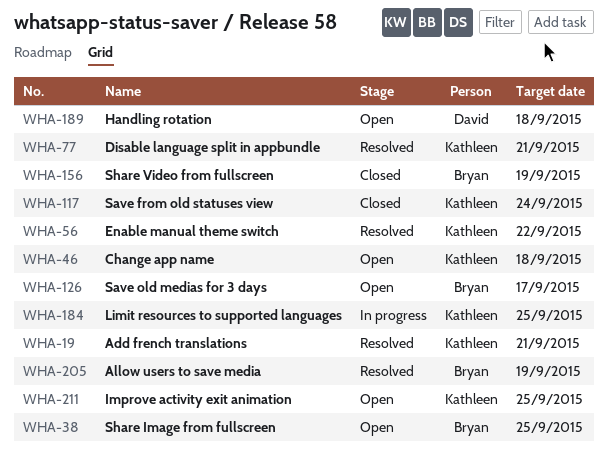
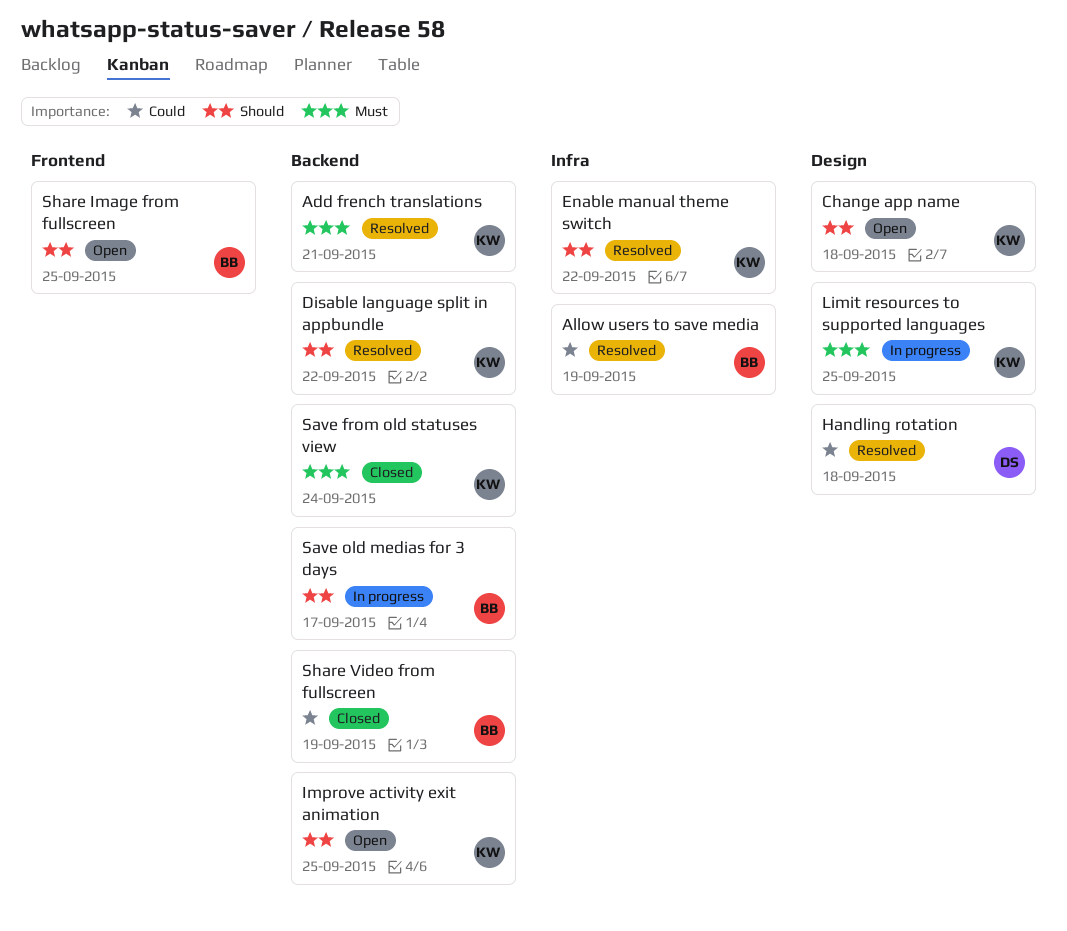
Disable language split in appbundle, due: Sep 21 -> Sep 22
Handling rotation, status: Open -> Resolved
Save old medias for 3 days, status: Open -> In progress

